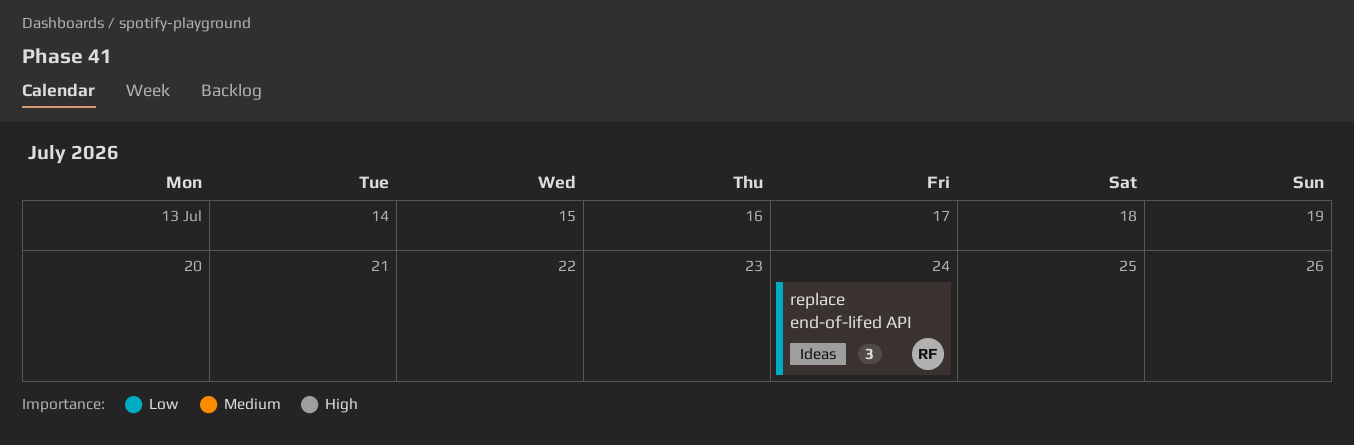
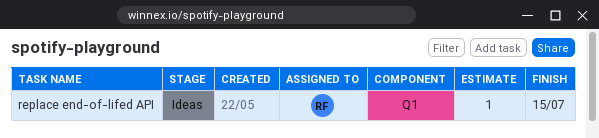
replace end-of-lifed API, estimate: 3 -> 1
replace end-of-lifed API, due: Jul 24 -> Jul 15

